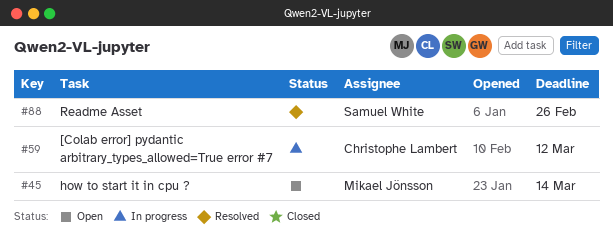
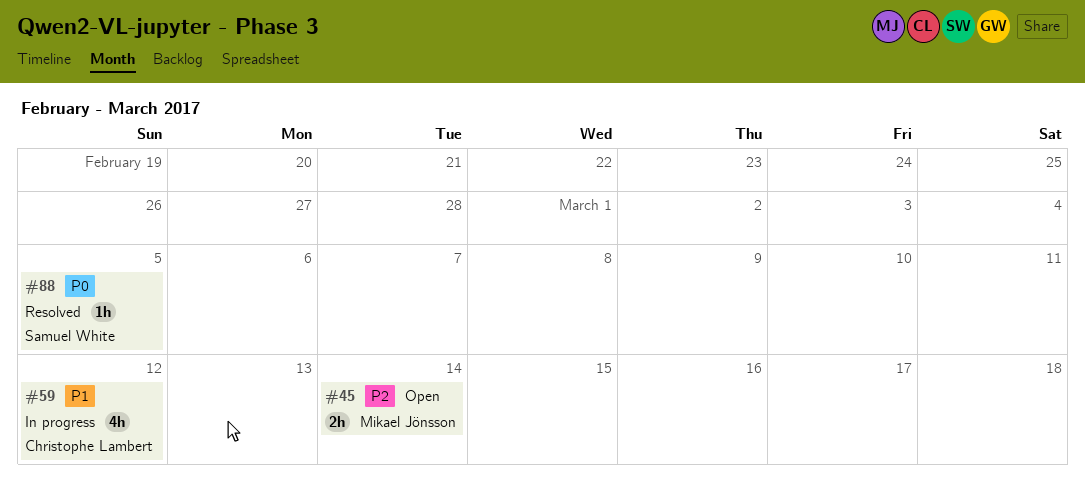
#88, due: Feb 26 -> Mar 5

